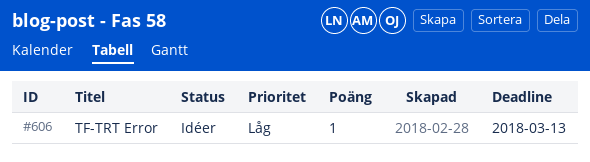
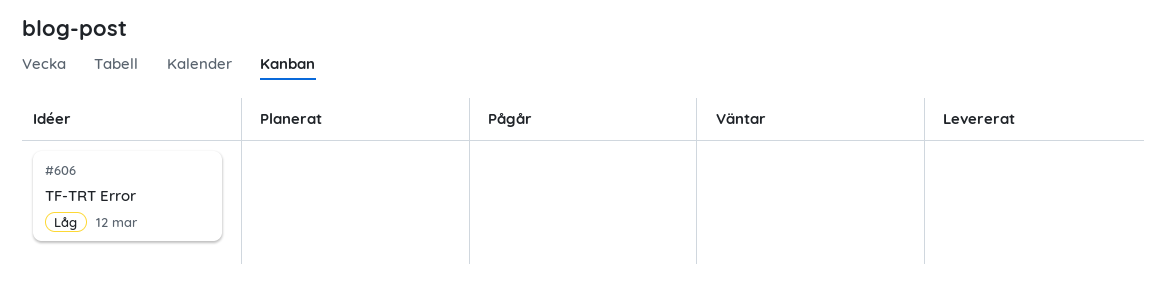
#606, due: Mar 13 -> Mar 12

